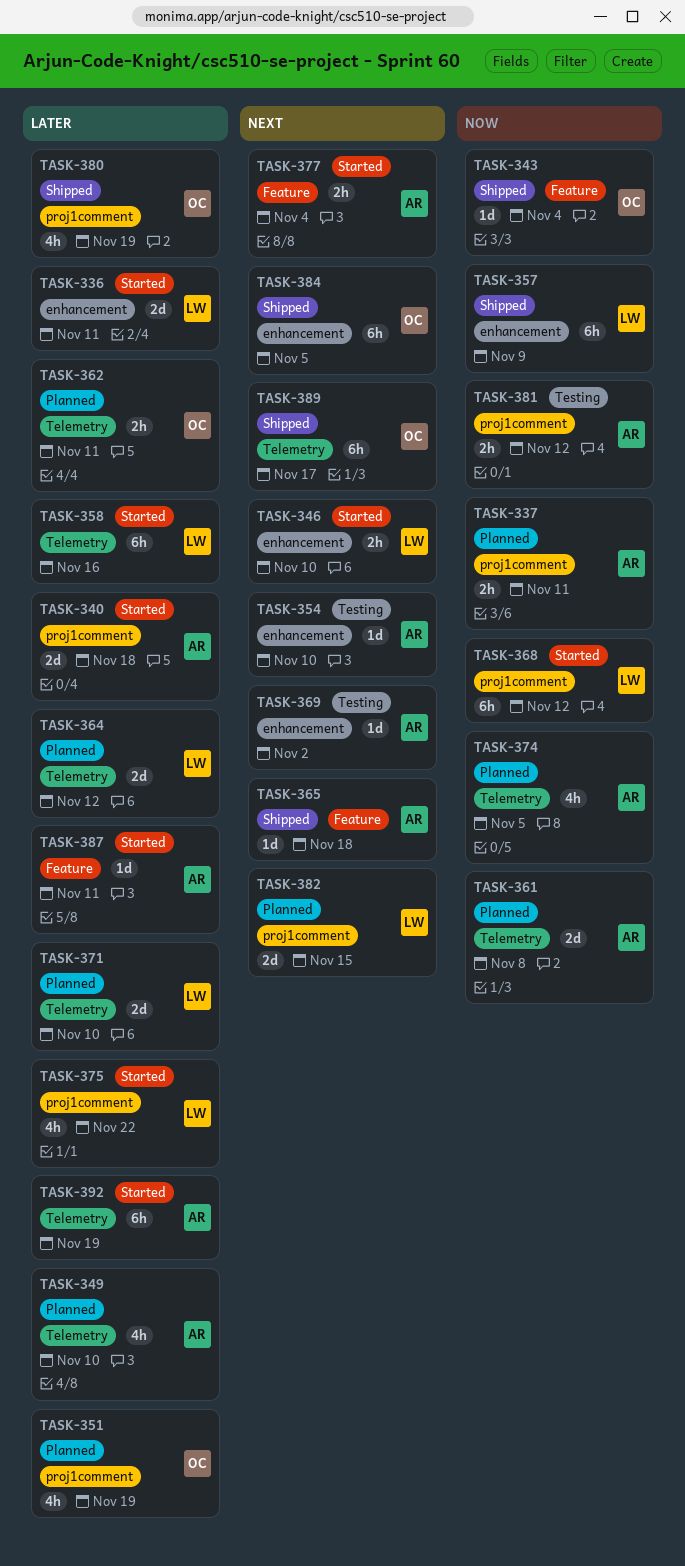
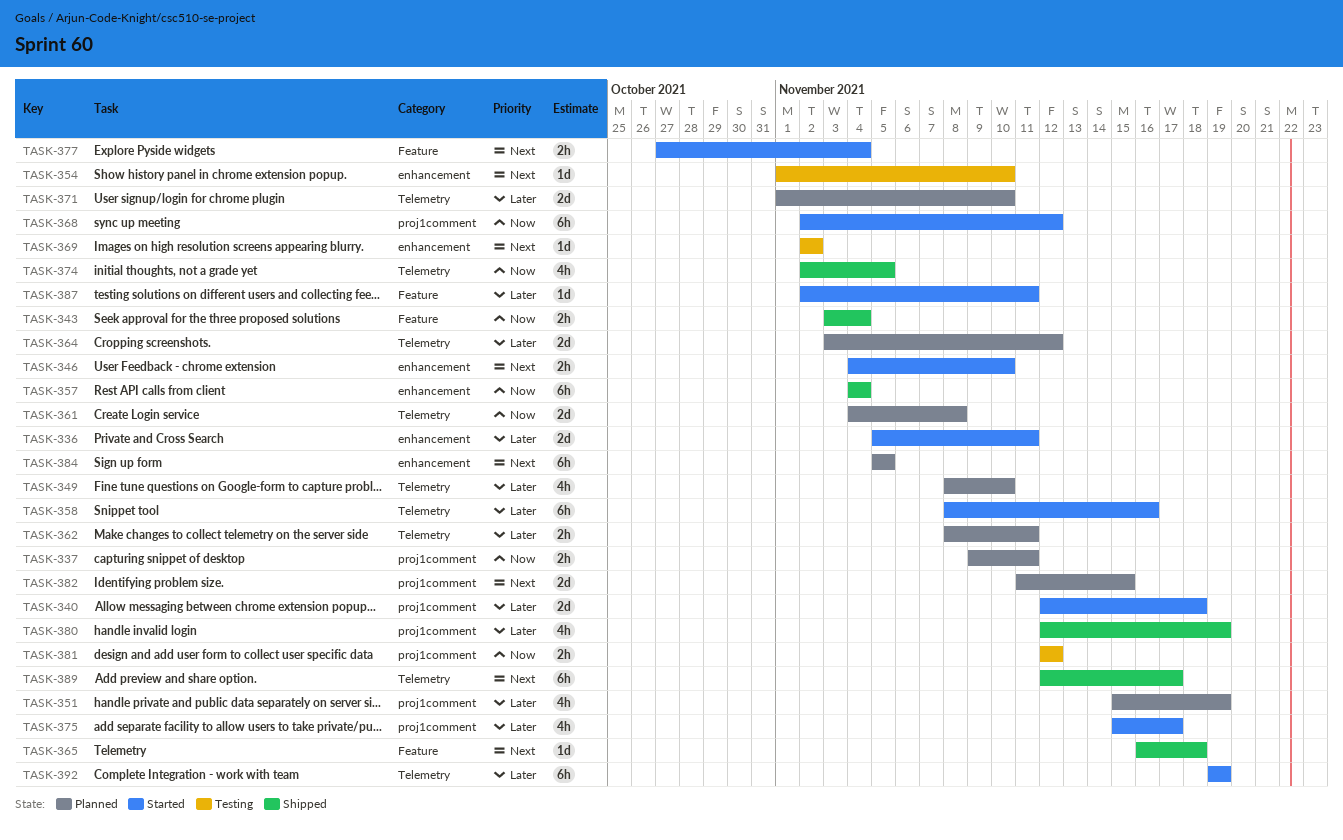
TASK-343, estimate: 1d -> 2h
TASK-357, due: Nov 9 -> Nov 4
TASK-374, status: Planned -> Shipped
TASK-375, due: Nov 22 -> Nov 17
TASK-384, status: Shipped -> Planned

